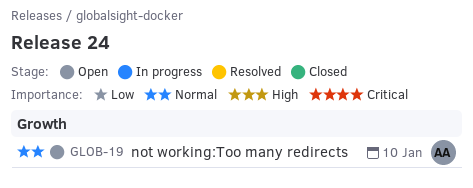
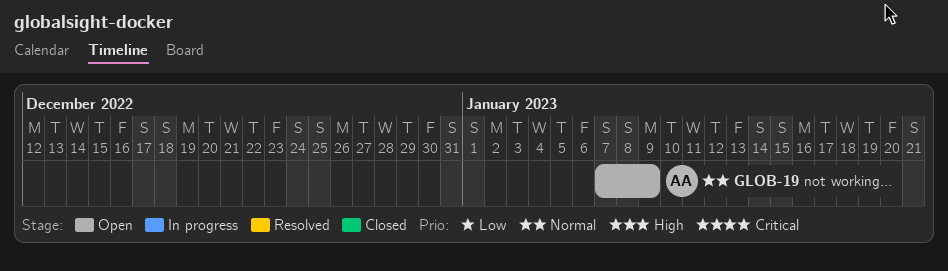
GLOB-19, due: Jan 10 -> Jan 9

